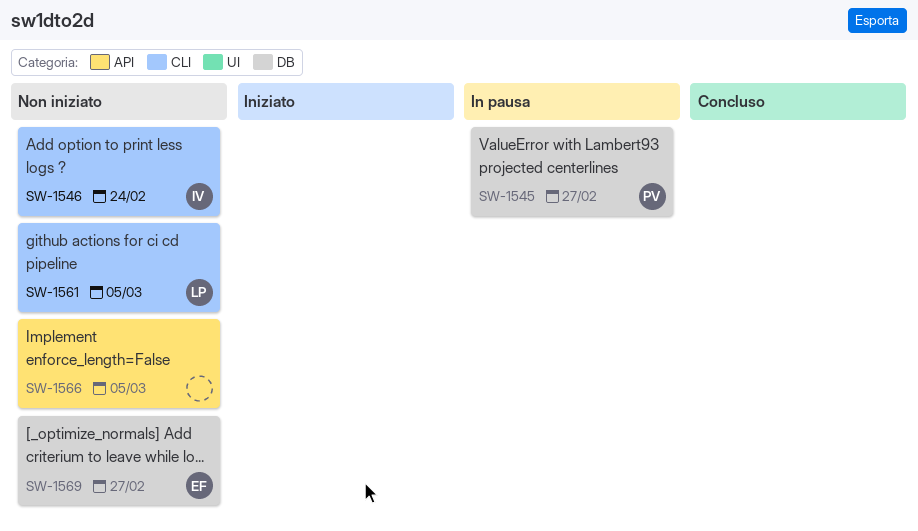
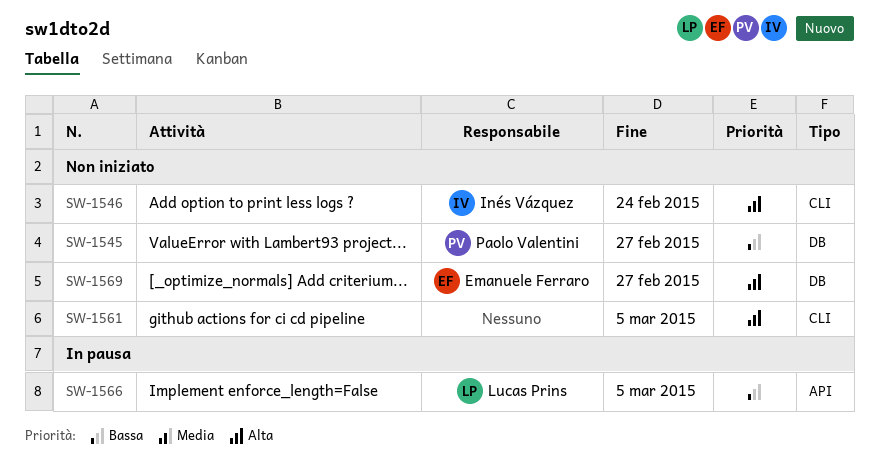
SW-1545, status: In pausa -> Non iniziato
SW-1561, owner: Lucas Prins -> none
SW-1566, status: Non iniziato -> In pausa
SW-1566, owner: none -> Lucas Prins

